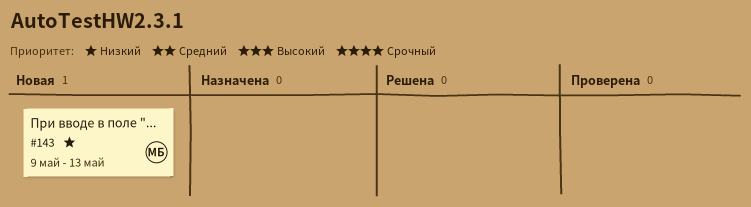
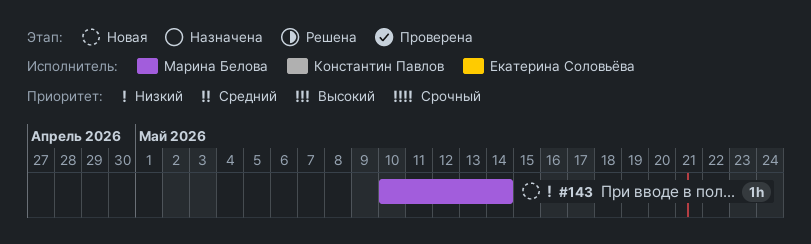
#143, start: May 9 -> May 10
#143, due: May 13 -> May 14

